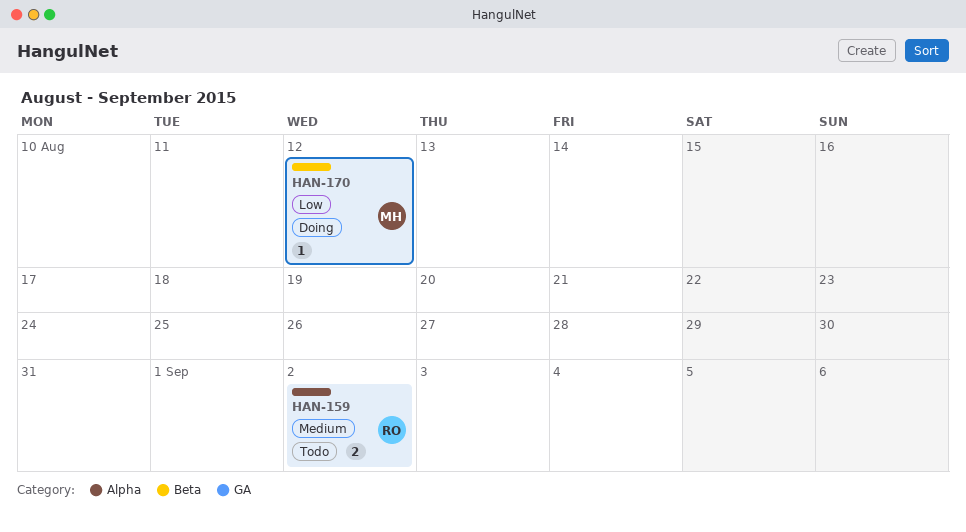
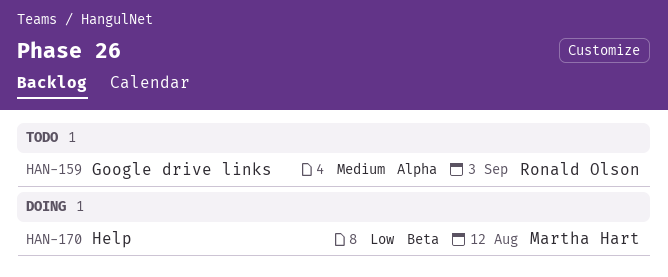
HAN-159, due: Sep 2 -> Sep 3

